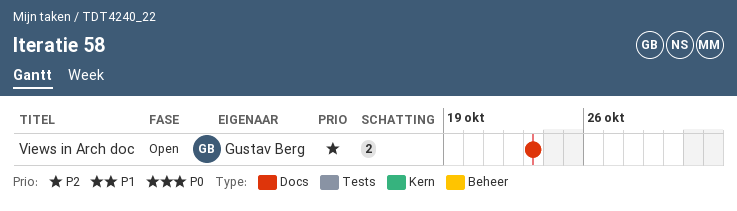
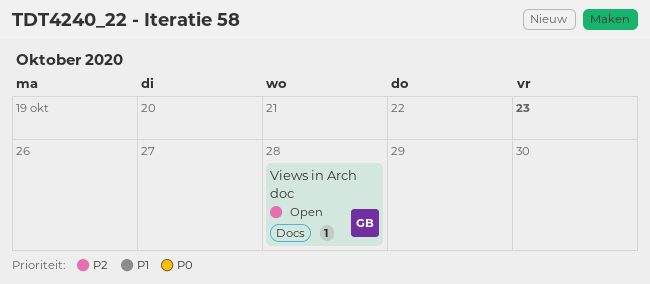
Views in Arch doc, estimate: 2 -> 1
Views in Arch doc, due: Oct 23 -> Oct 28

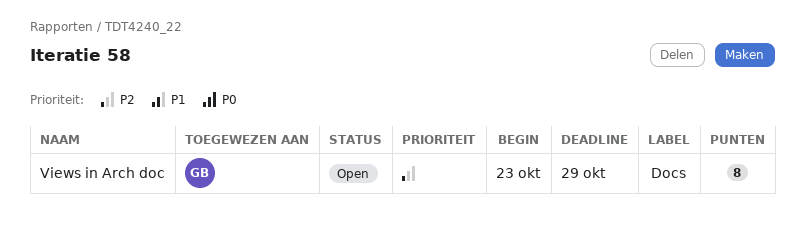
Views in Arch doc, estimate: 1 -> 8
Views in Arch doc, due: Oct 28 -> Oct 29

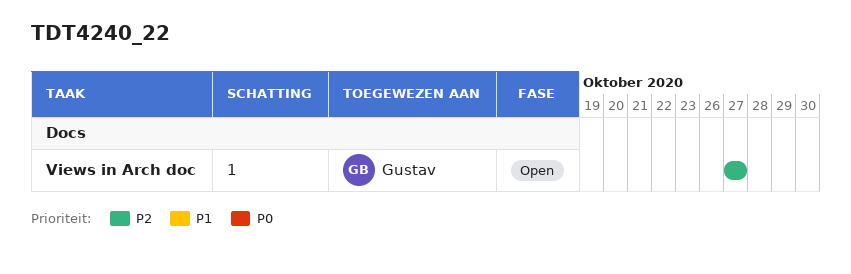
Views in Arch doc, estimate: 8 -> 1
Views in Arch doc, start: Oct 23 -> Oct 27
Views in Arch doc, due: Oct 29 -> Oct 27

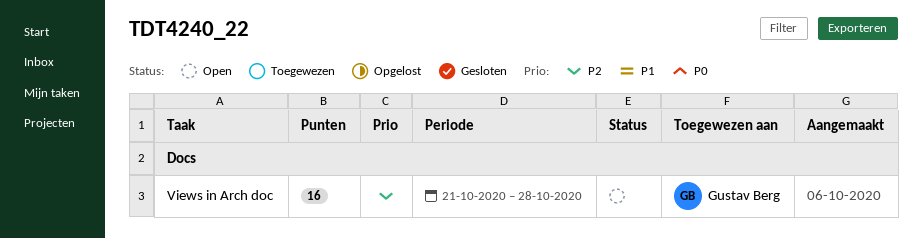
Views in Arch doc, estimate: 1 -> 16
Views in Arch doc, start: Oct 27 -> Oct 21
Views in Arch doc, due: Oct 27 -> Oct 28

